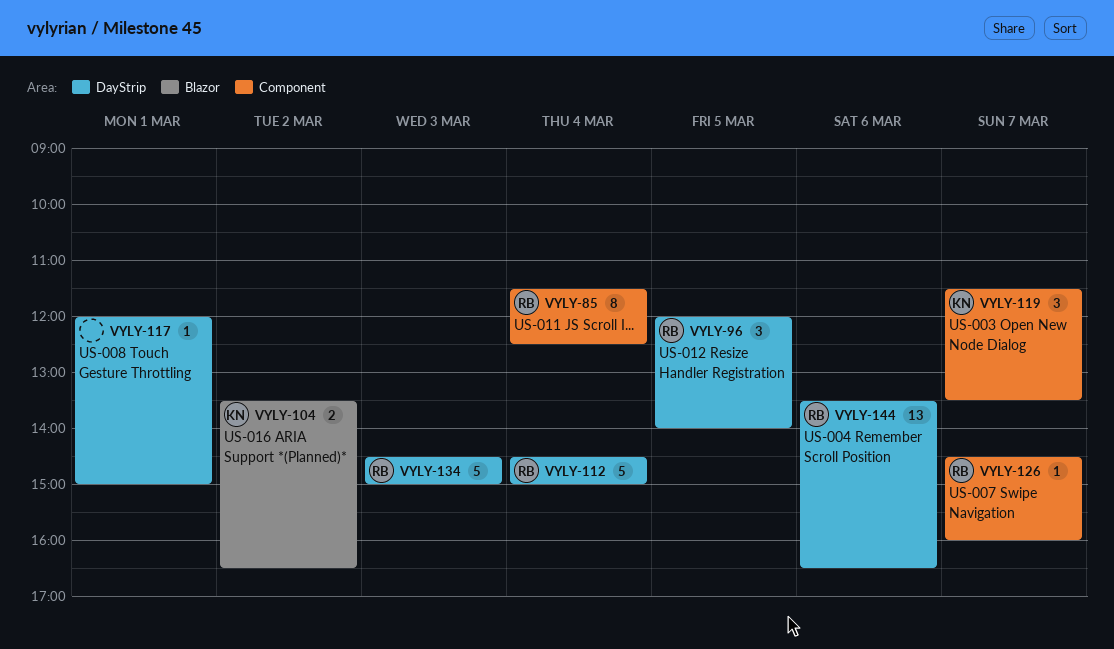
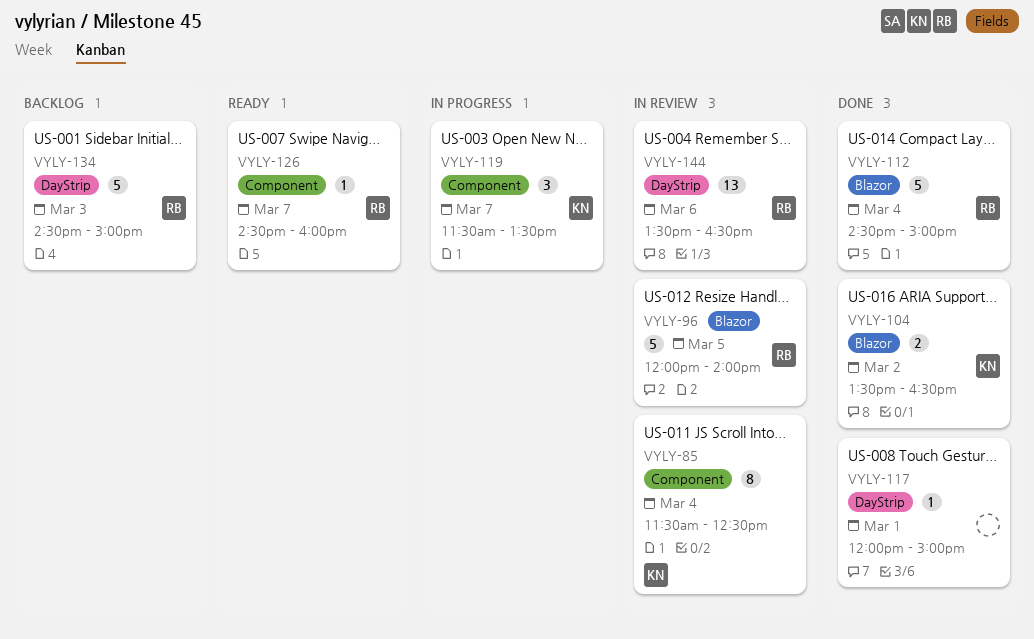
VYLY-85, owner: RB -> KN
VYLY-96, label: DayStrip -> Blazor
VYLY-96, estimate: 3 -> 5
VYLY-112, label: DayStrip -> Blazor

